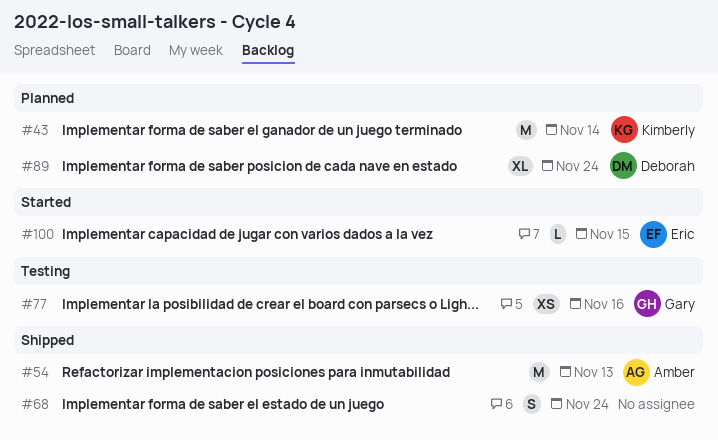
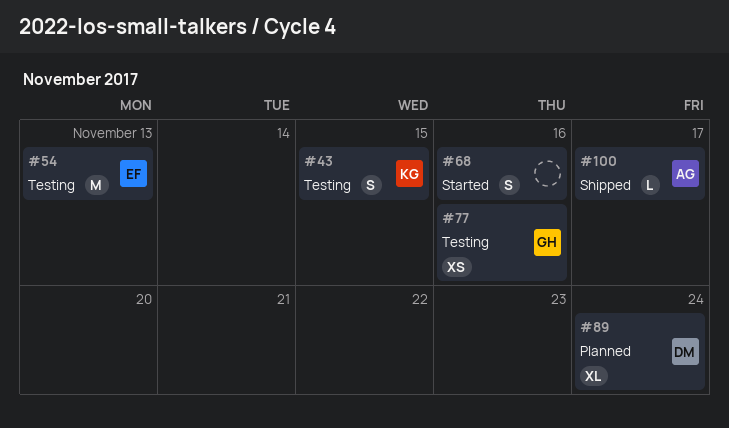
#43, status: Planned -> Testing
#43, estimate: M -> S
#43, due: Nov 14 -> Nov 15
#54, status: Shipped -> Testing
#54, owner: Amber -> Eric
#68, status: Shipped -> Started
#68, due: Nov 24 -> Nov 16
#100, status: Started -> Shipped
#100, owner: Eric -> Amber
#100, due: Nov 15 -> Nov 17

